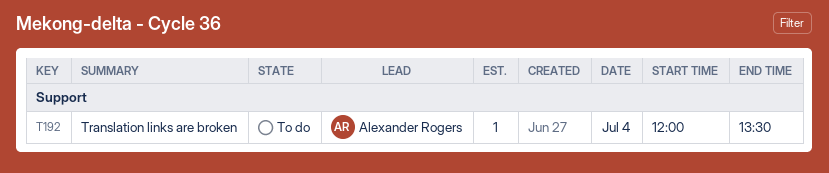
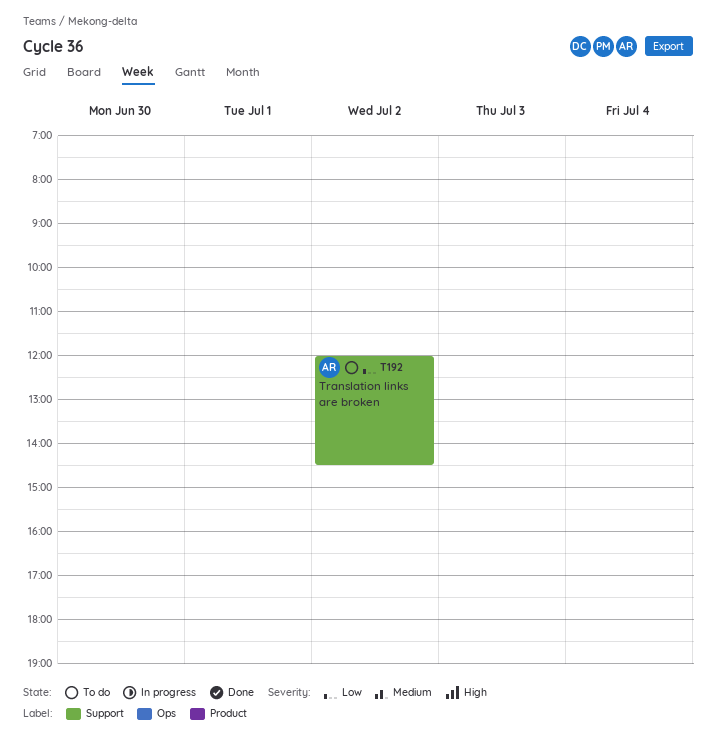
T192, day: Jul 4 -> Jul 2
T192, ends: 13:30 -> 14:30

